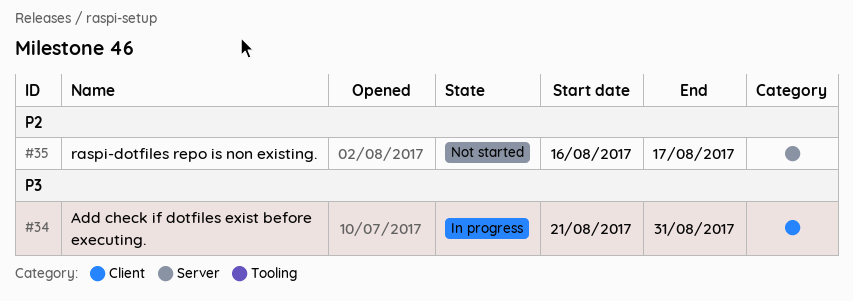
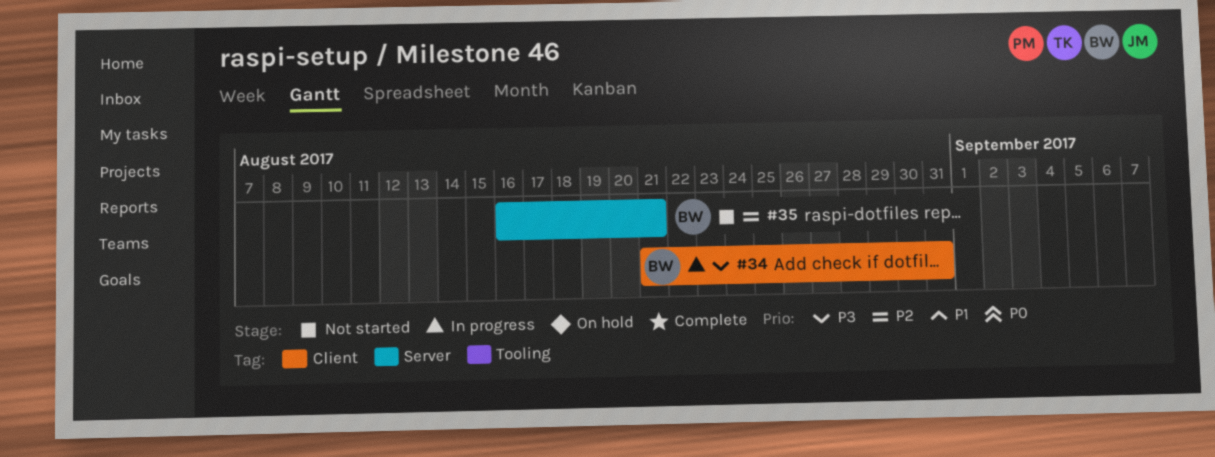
#35, due: Aug 17 -> Aug 21

